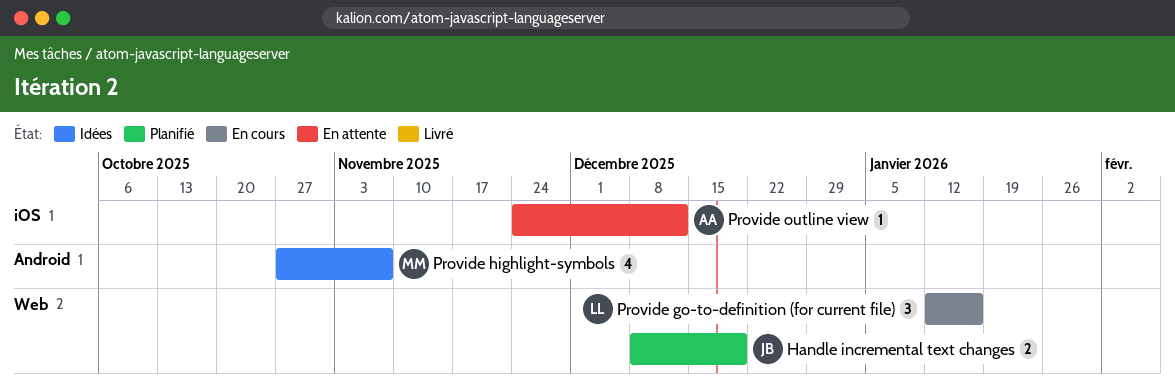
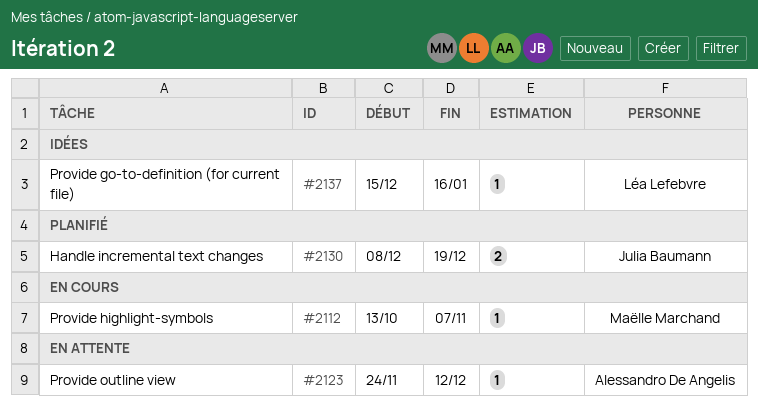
Provide go-to-definition (for current file), status: En cours -> Idées
Provide go-to-definition (for current file), estimate: 3 -> 1
Provide go-to-definition (for current file), start: Jan 12 -> Dec 15
Provide highlight-symbols, status: Idées -> En cours
Provide highlight-symbols, estimate: 4 -> 1
Provide highlight-symbols, start: Oct 27 -> Oct 13

